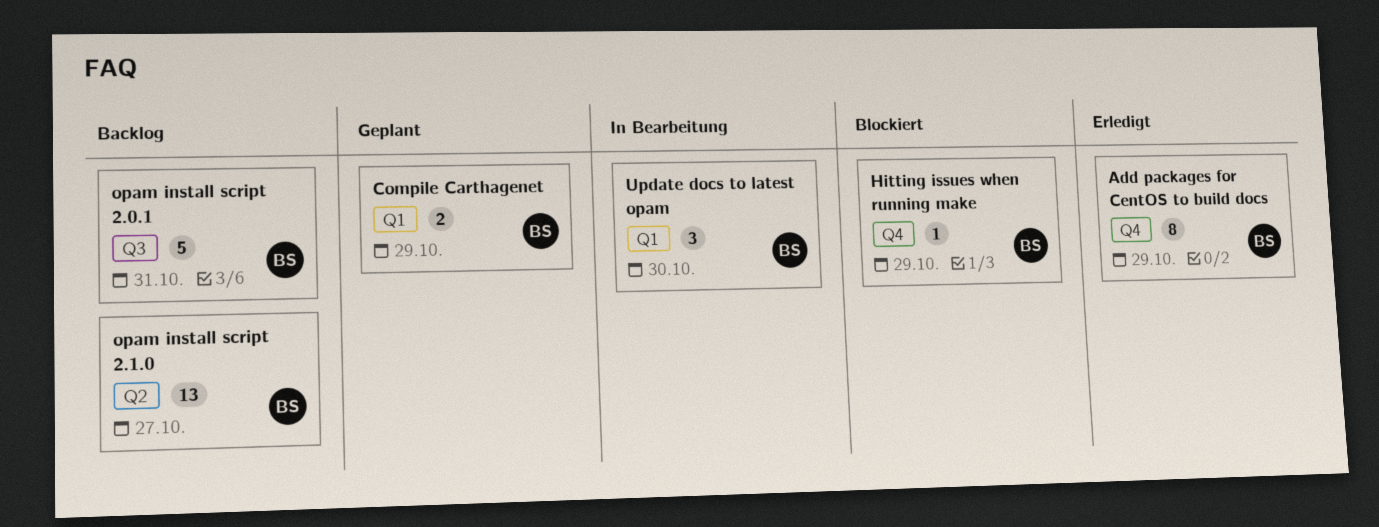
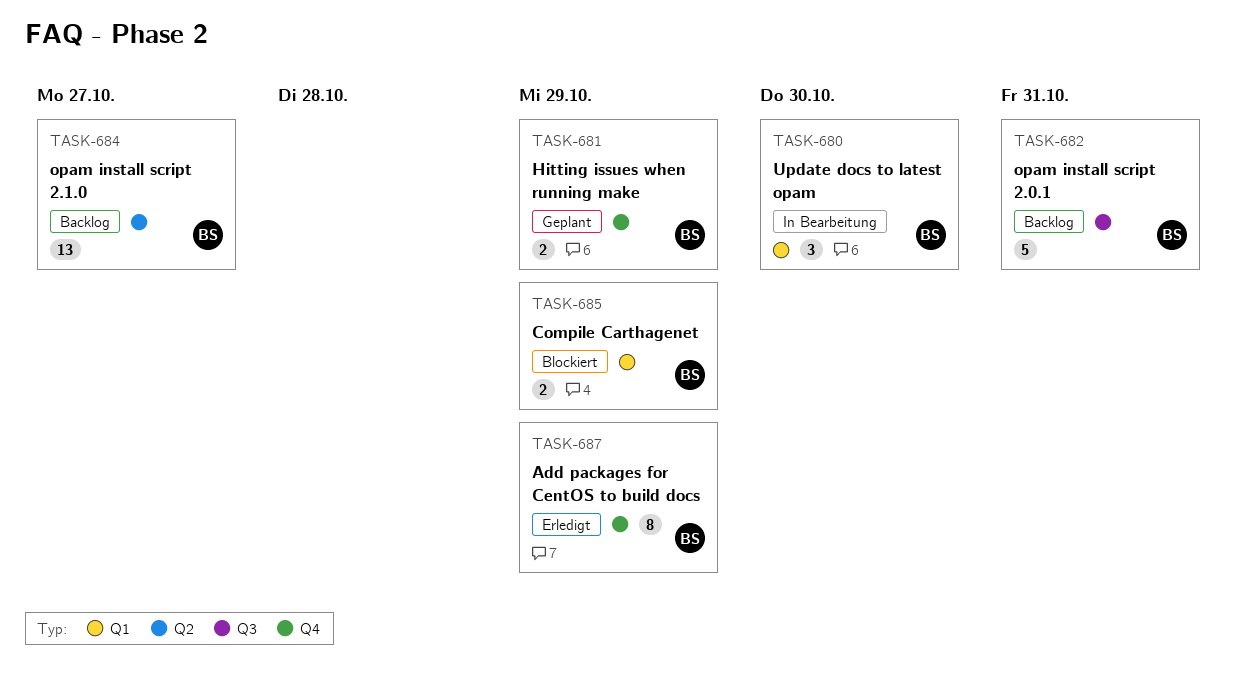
Compile Carthagenet, status: Geplant -> Blockiert
Hitting issues when running make, status: Blockiert -> Geplant
Hitting issues when running make, estimate: 1 -> 2

